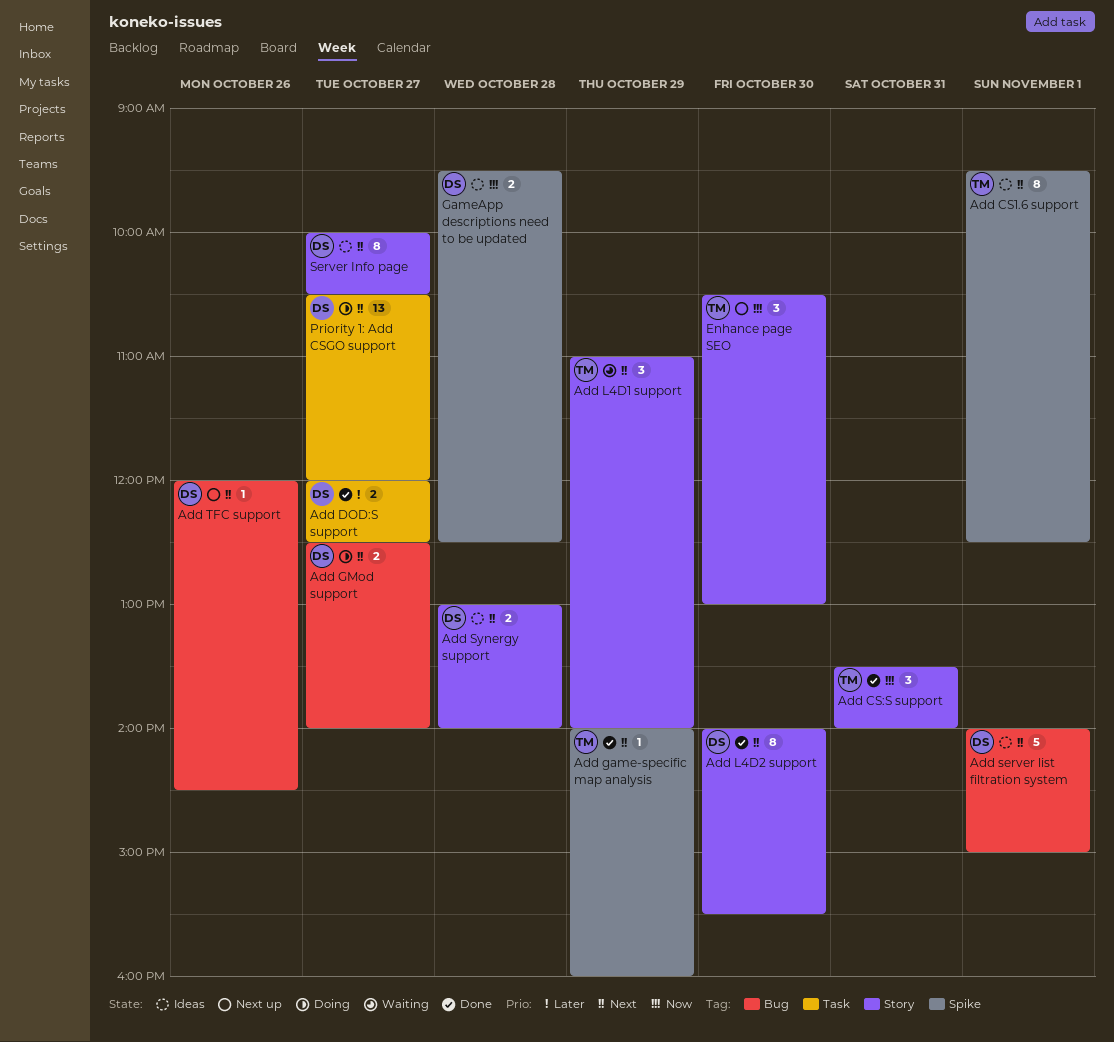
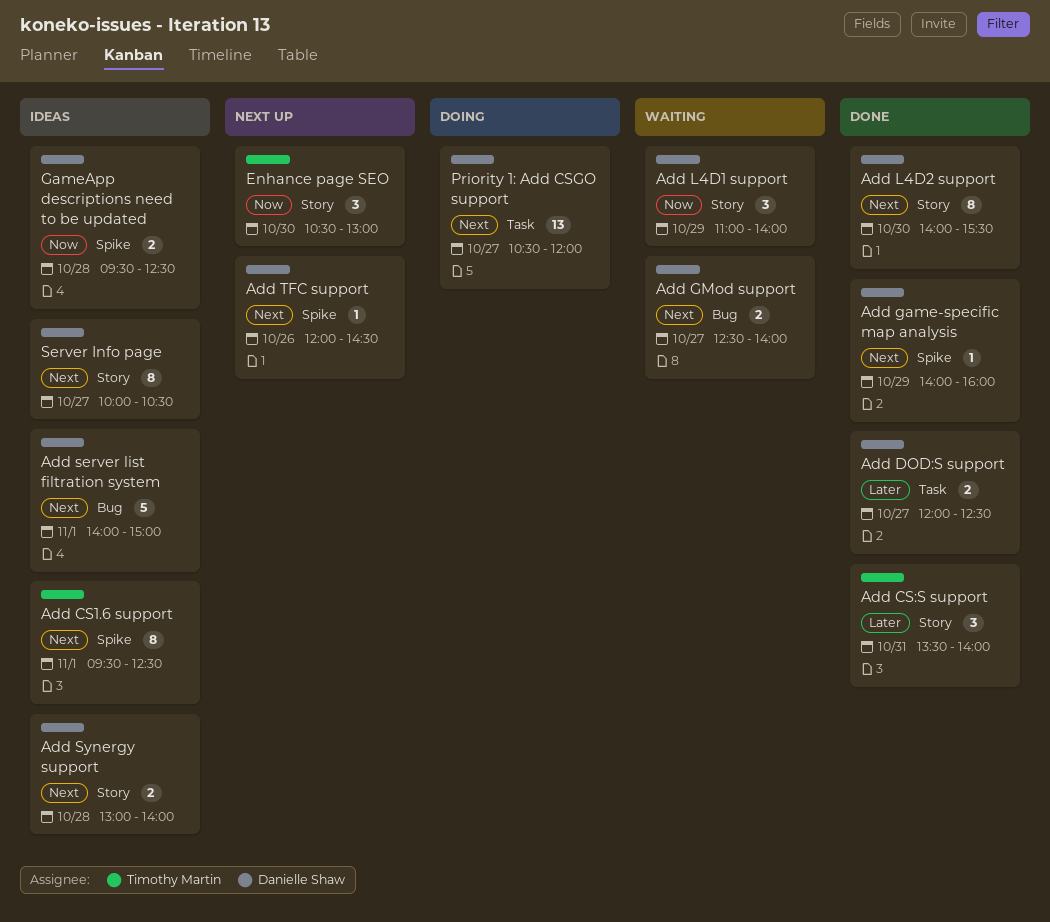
Add CS:S support, priority: Now -> Later
Add game-specific map analysis, owner: Timothy Martin -> Danielle Shaw
Add GMod support, status: Doing -> Waiting
Add L4D1 support, owner: Timothy Martin -> Danielle Shaw
Add L4D1 support, priority: Next -> Now
Add TFC support, label: Bug -> Spike

